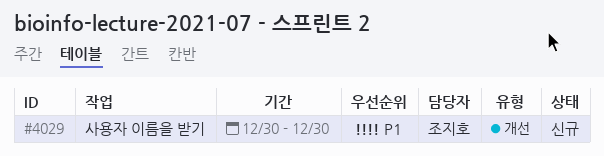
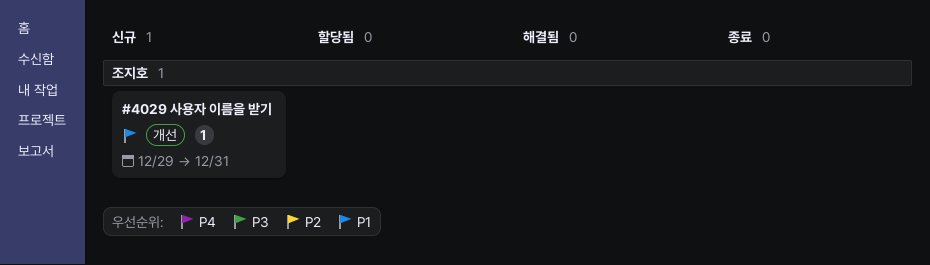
#4029, start: Dec 30 -> Dec 29
#4029, due: Dec 30 -> Dec 31

